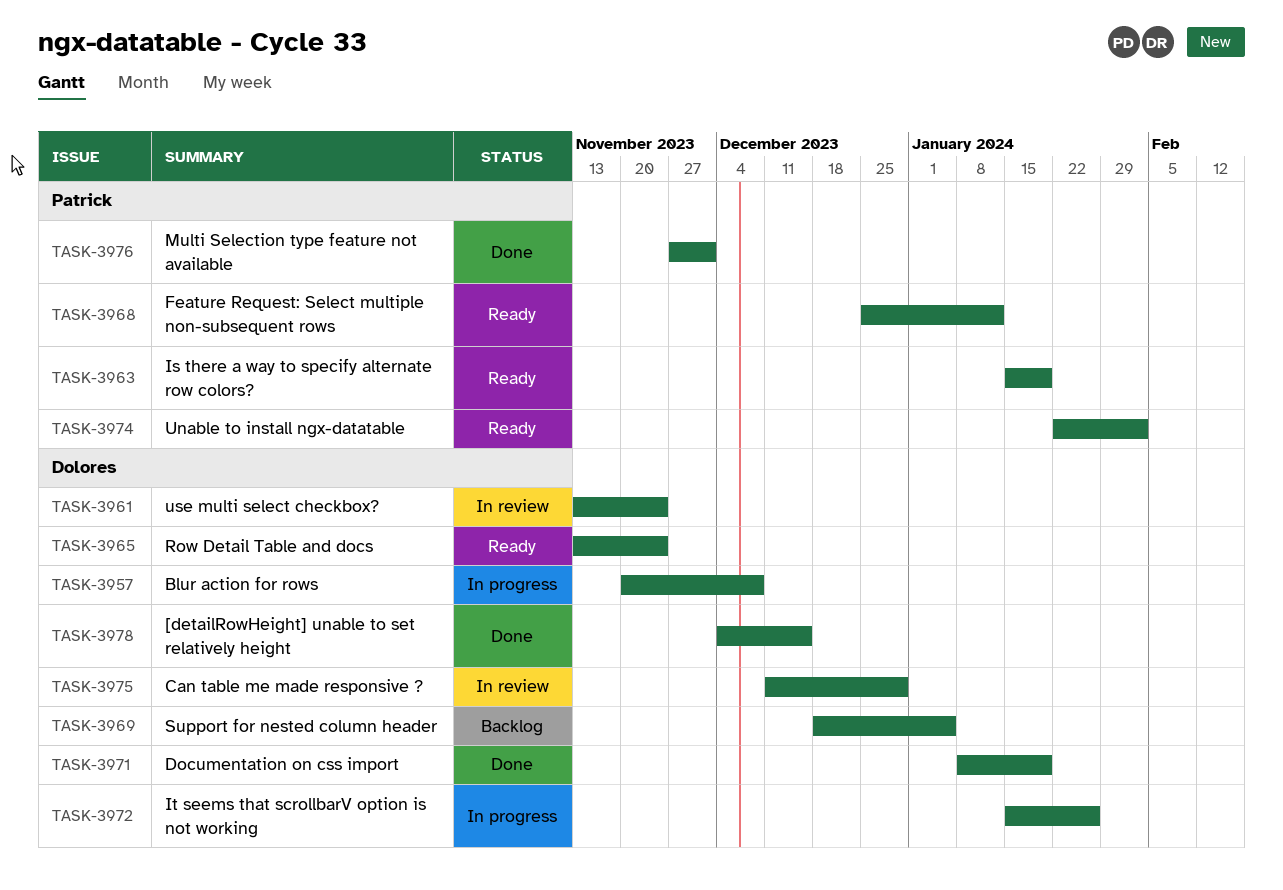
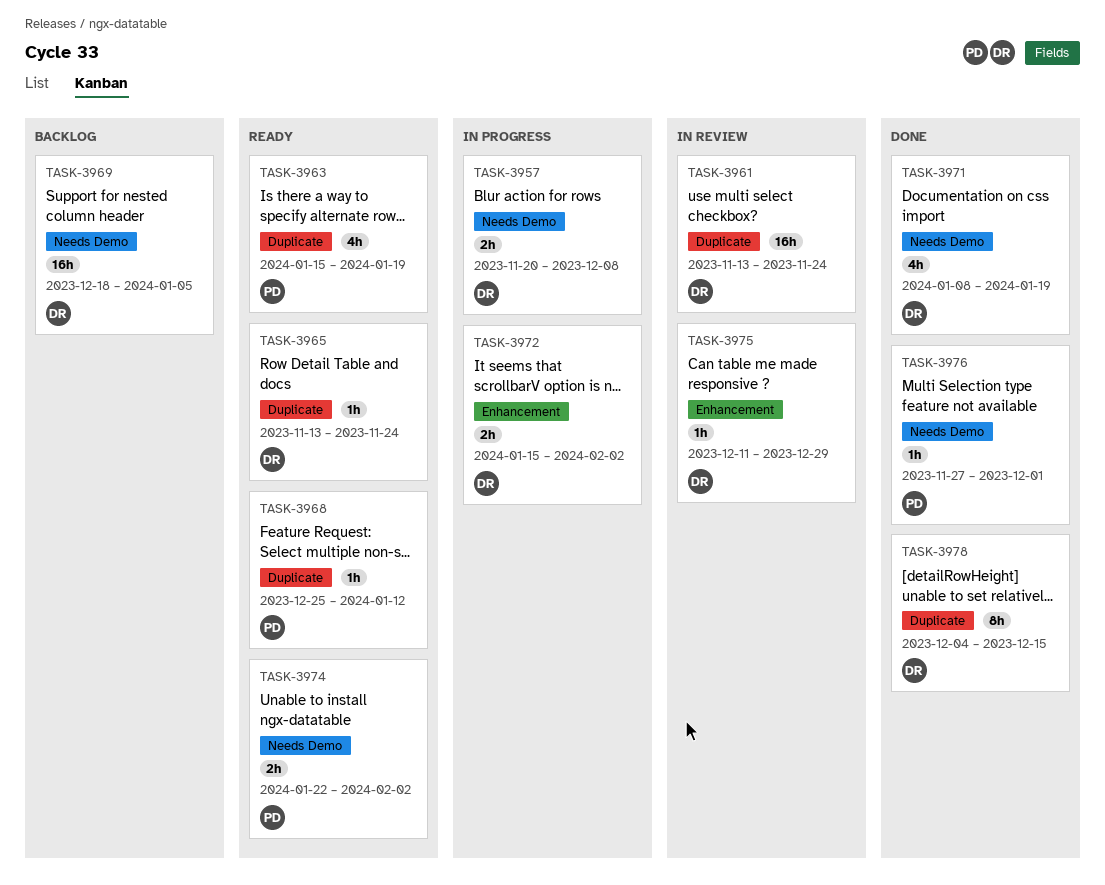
TASK-3972, due: Jan 26 -> Feb 2

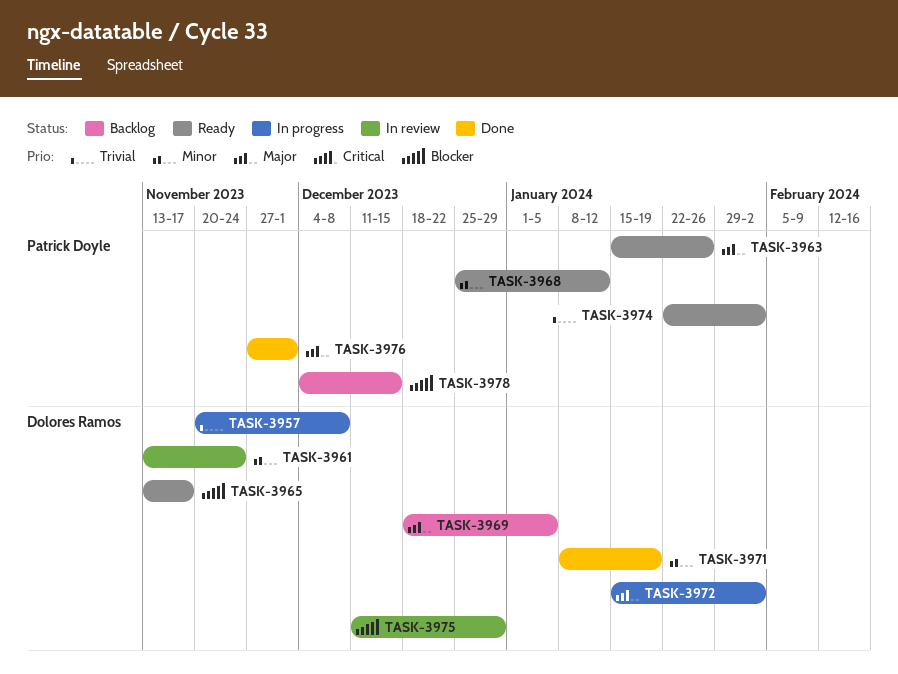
TASK-3963, due: Jan 19 -> Jan 26
TASK-3965, due: Nov 24 -> Nov 17
TASK-3978, status: Done -> Backlog
TASK-3978, owner: Dolores Ramos -> Patrick Doyle

